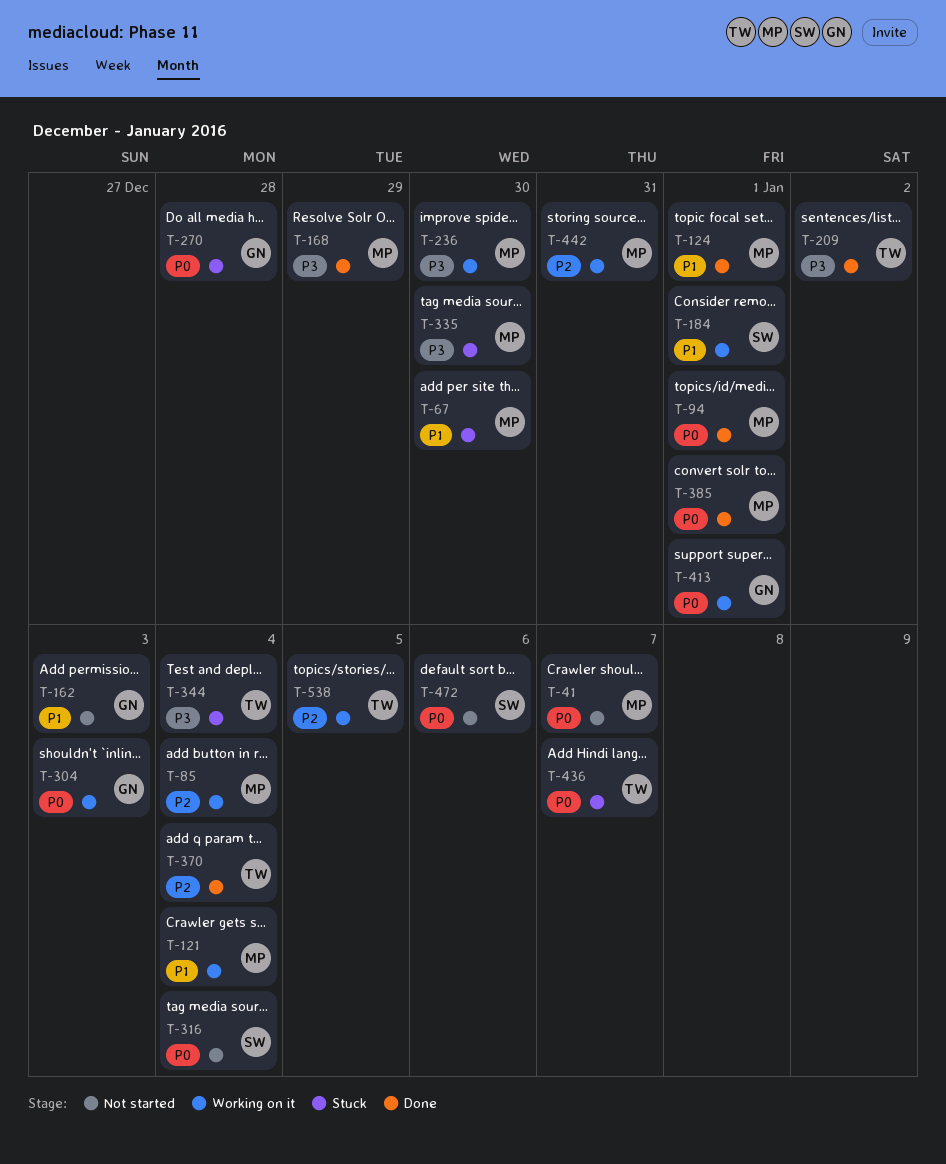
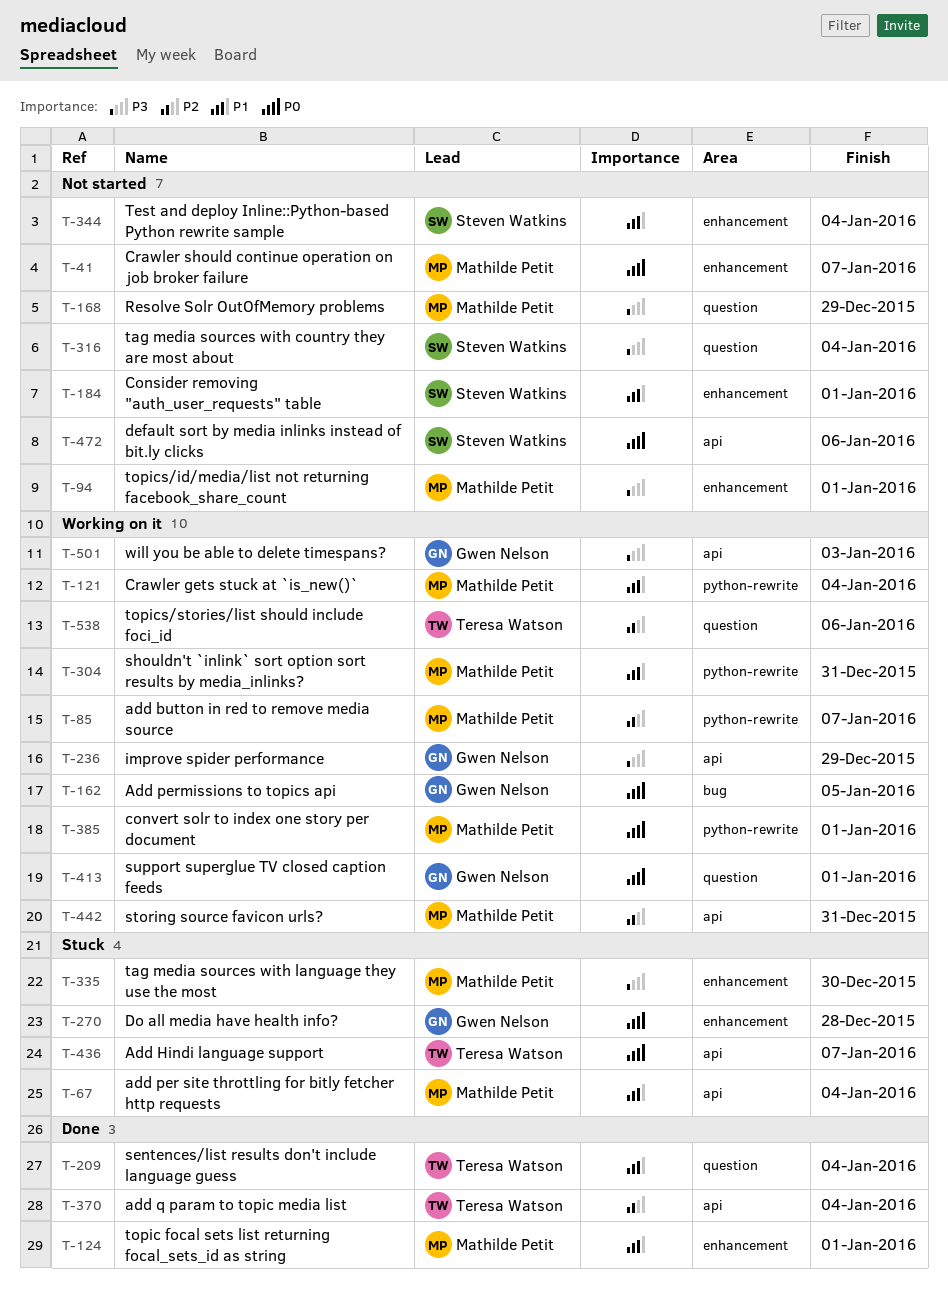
T-67, due: Dec 30 -> Jan 4
T-85, due: Jan 4 -> Jan 7
T-94, status: Done -> Not started
T-94, priority: P0 -> P3
T-162, status: Not started -> Working on it
T-162, priority: P1 -> P0
T-162, due: Jan 3 -> Jan 5
T-168, status: Done -> Not started
T-184, status: Working on it -> Not started
T-209, priority: P3 -> P1
T-209, due: Jan 2 -> Jan 4
T-236, owner: Mathilde Petit -> Gwen Nelson
T-236, due: Dec 30 -> Dec 29
T-304, owner: Gwen Nelson -> Mathilde Petit
T-304, priority: P0 -> P1
T-304, due: Jan 3 -> Dec 31
T-316, priority: P0 -> P3
T-344, status: Stuck -> Not started
T-344, owner: Teresa Watson -> Steven Watkins
T-344, priority: P3 -> P1
T-385, status: Done -> Working on it
T-501: none -> present
T-538, due: Jan 5 -> Jan 6

